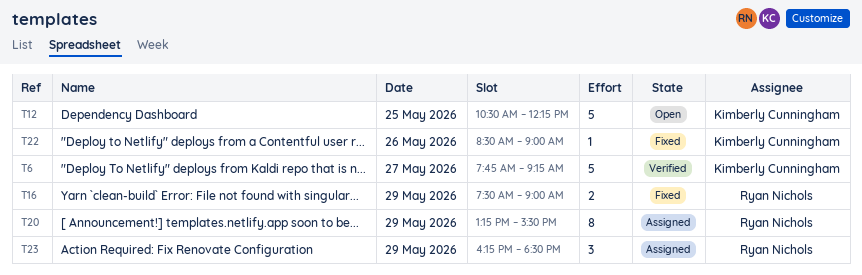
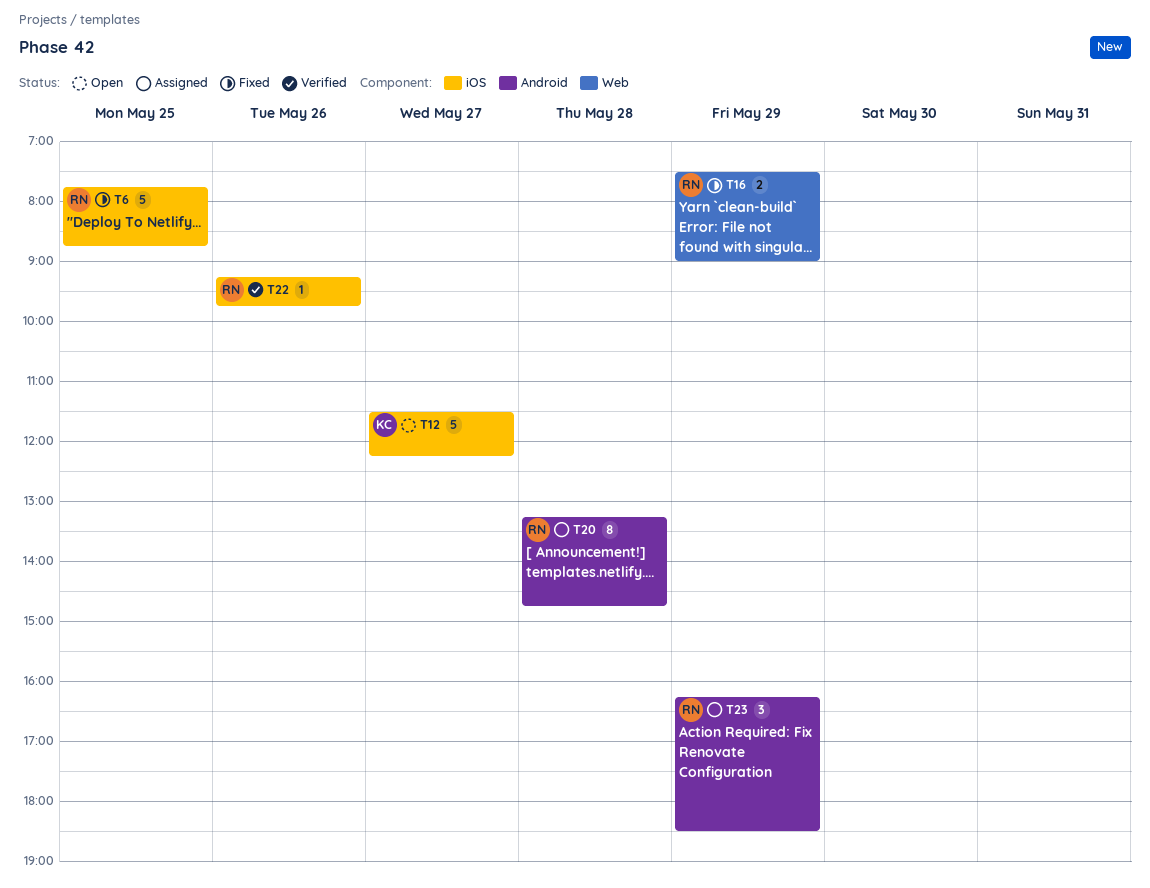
T6, status: Verified -> Fixed
T6, owner: Kimberly Cunningham -> Ryan Nichols
T6, day: May 27 -> May 25
T6, ends: 09:15 -> 08:45
T12, day: May 25 -> May 27
T12, begins: 10:30 -> 11:30
T20, day: May 29 -> May 28
T20, ends: 15:30 -> 14:45
T22, status: Fixed -> Verified
T22, owner: Kimberly Cunningham -> Ryan Nichols
T22, begins: 08:30 -> 09:15
T22, ends: 09:00 -> 09:45

